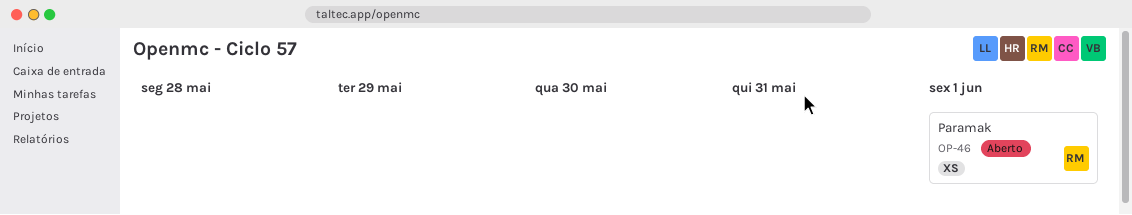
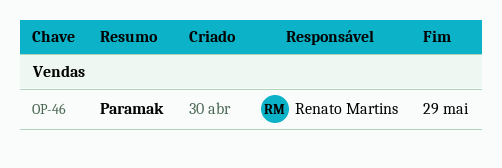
OP-46, due: Jun 1 -> May 29

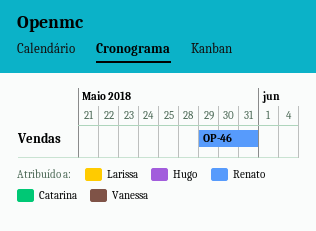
OP-46, due: May 29 -> May 31

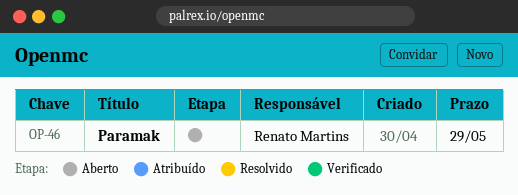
OP-46, due: May 31 -> May 29

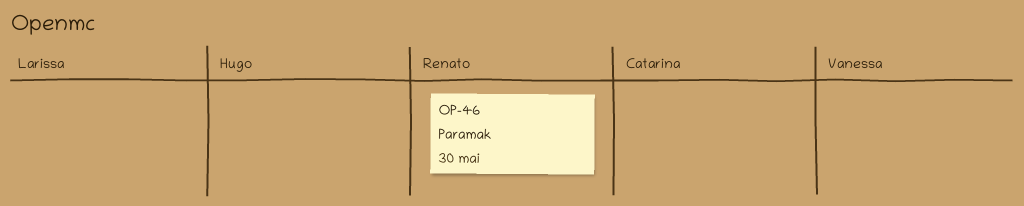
OP-46, due: May 29 -> May 30

